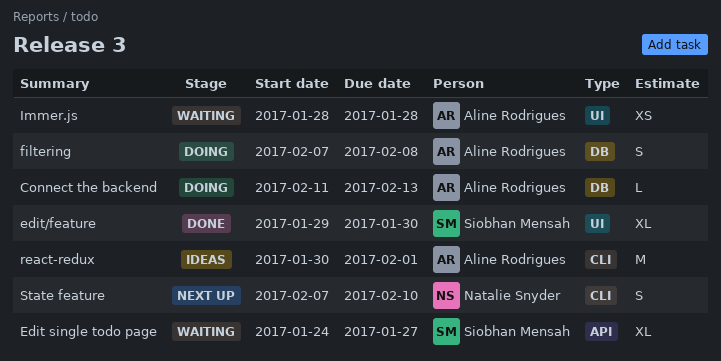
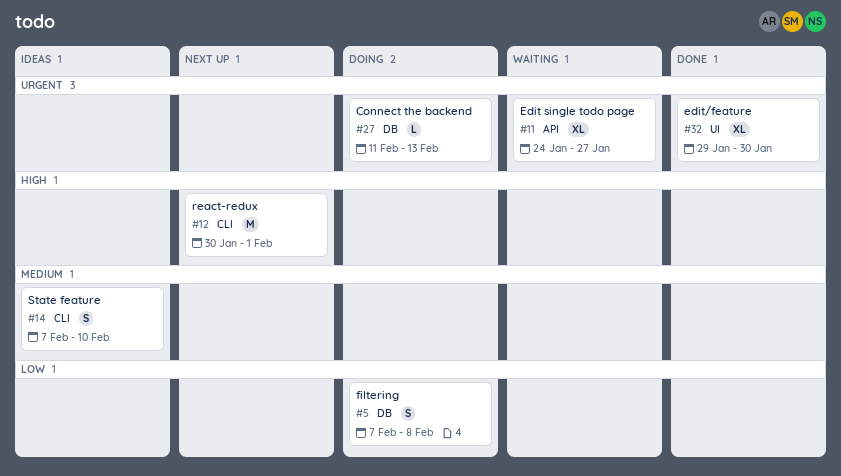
Immer.js: present -> none
react-redux, status: Ideas -> Next up
State feature, status: Next up -> Ideas

